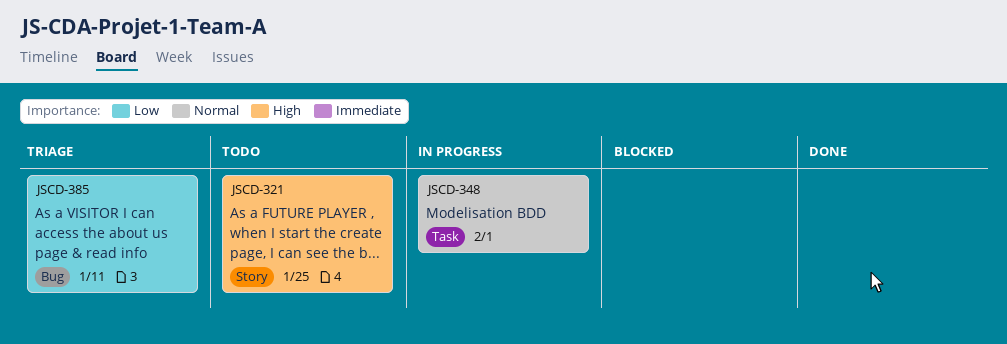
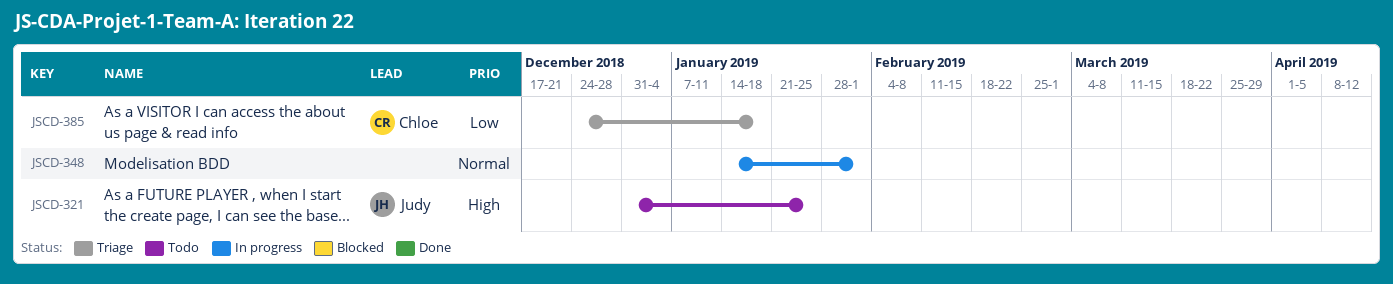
JSCD-385, due: Jan 11 -> Jan 18

